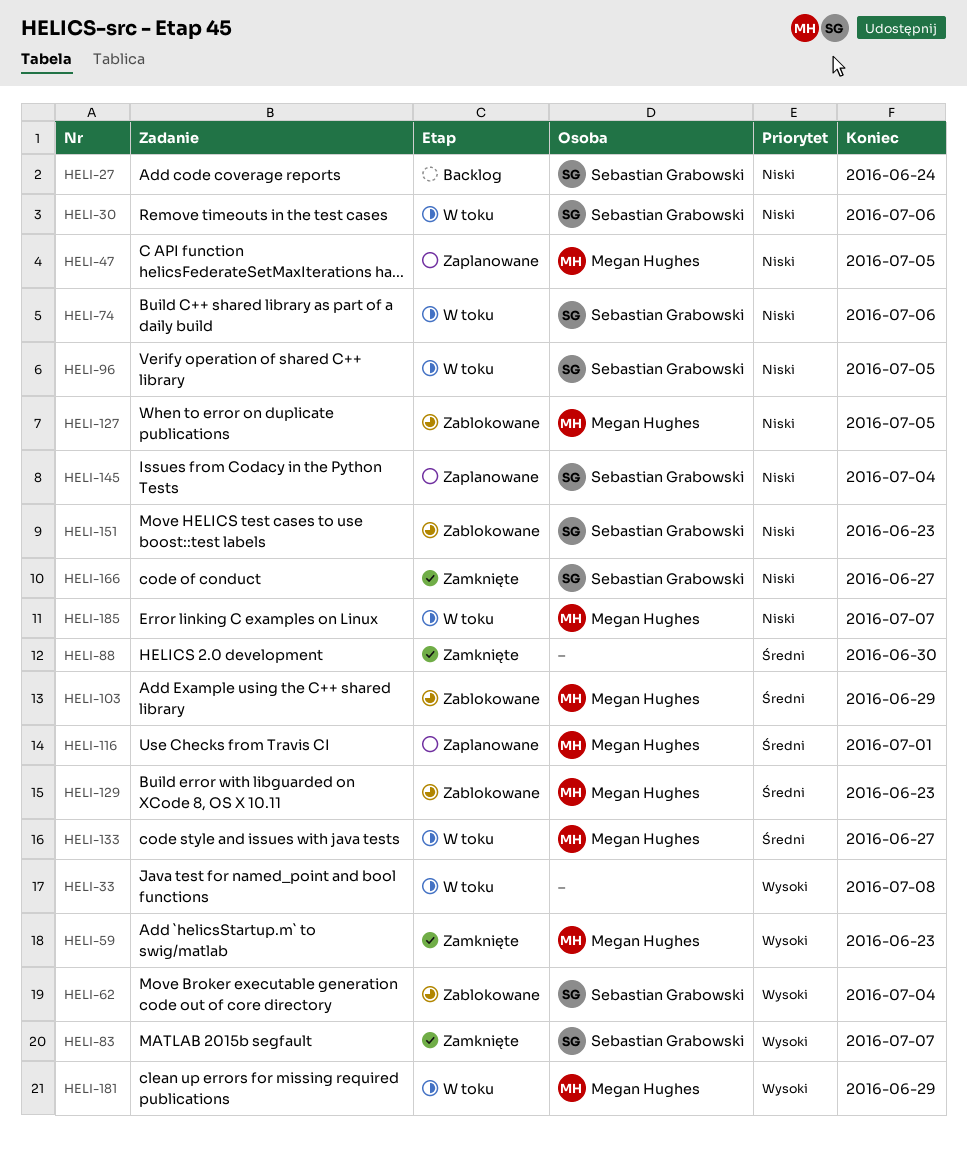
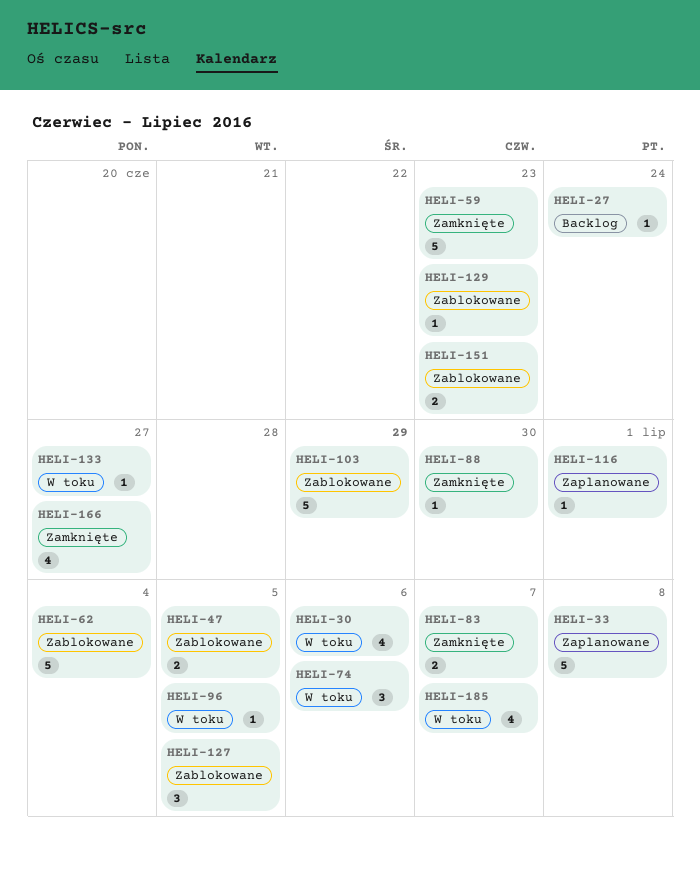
HELI-33, status: W toku -> Zaplanowane
HELI-47, status: Zaplanowane -> Zablokowane
HELI-145: present -> none
HELI-181: present -> none

